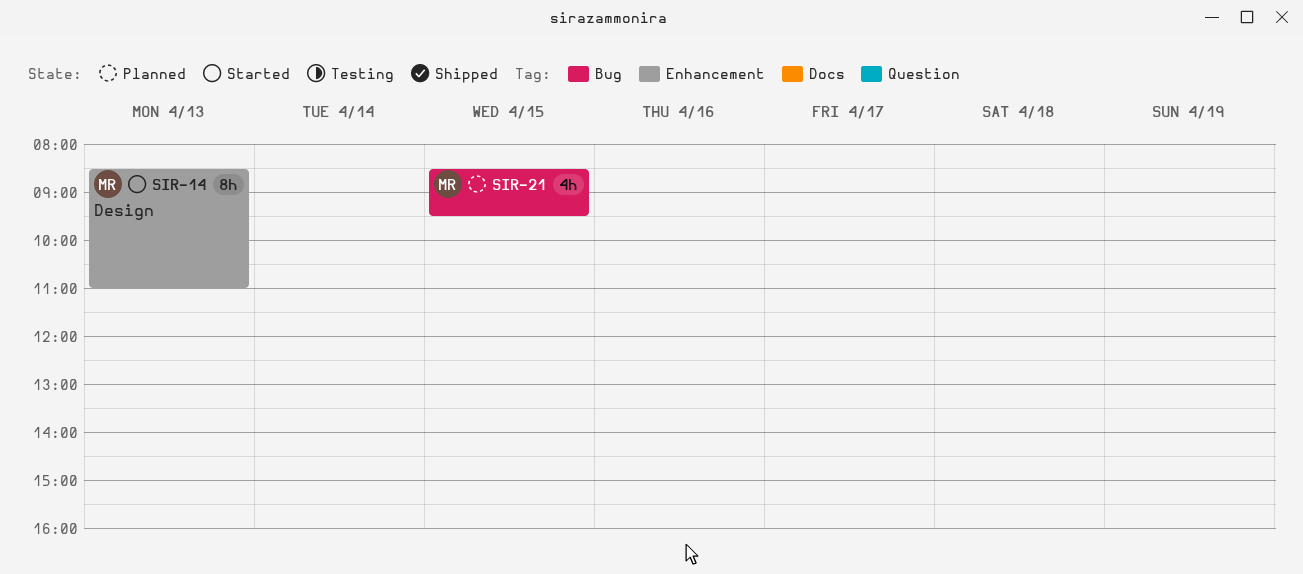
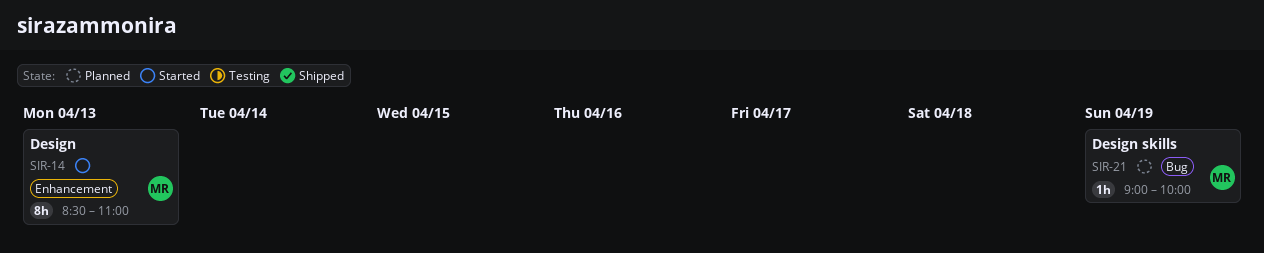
SIR-21, estimate: 4h -> 1h
SIR-21, day: Apr 15 -> Apr 19
SIR-21, begins: 08:30 -> 09:00
SIR-21, ends: 09:30 -> 10:00

